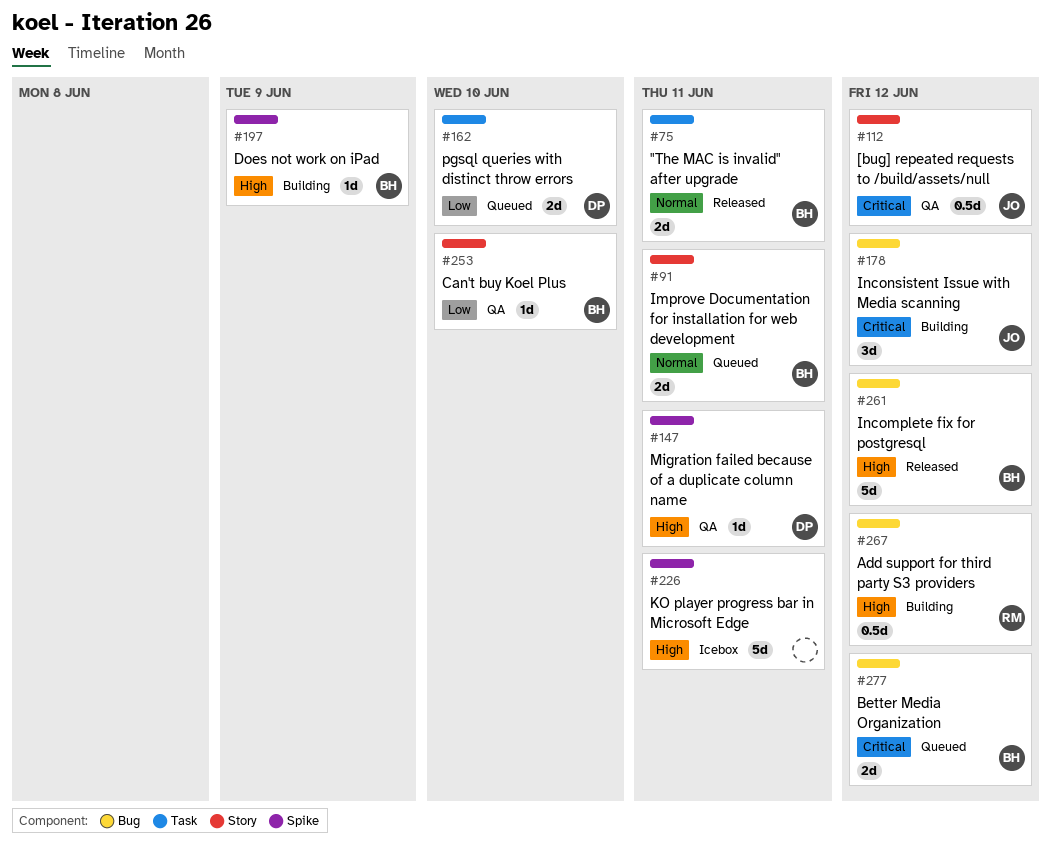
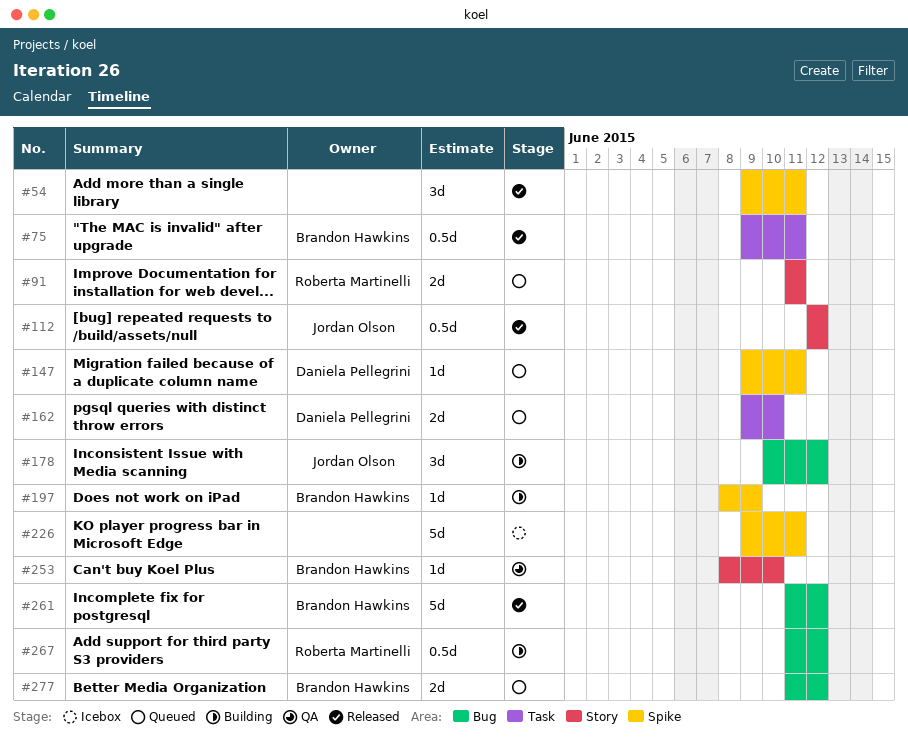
#54: none -> present
#75, estimate: 2d -> 0.5d
#91, owner: Brandon Hawkins -> Roberta Martinelli
#112, status: QA -> Released
#147, status: QA -> Queued

